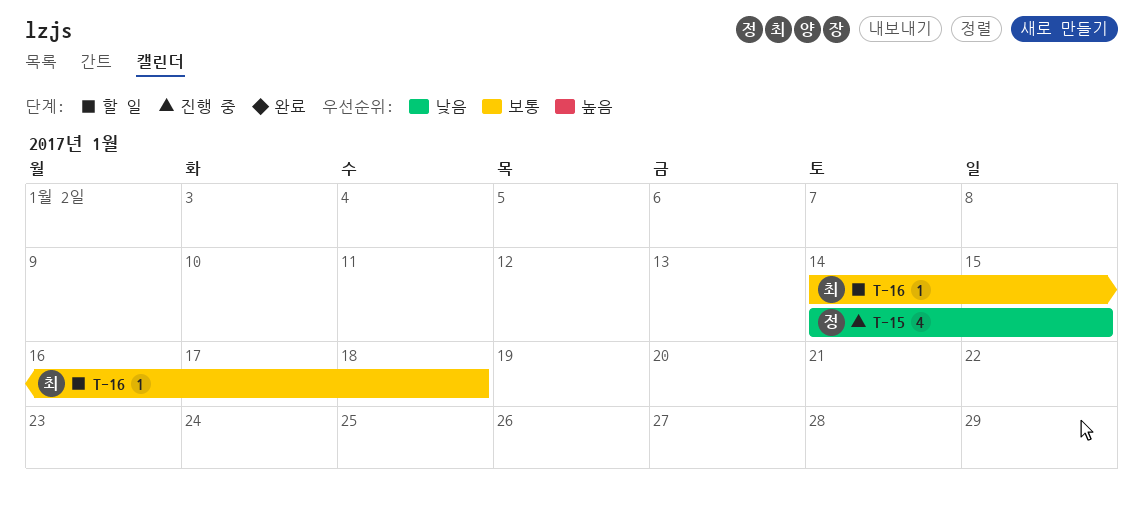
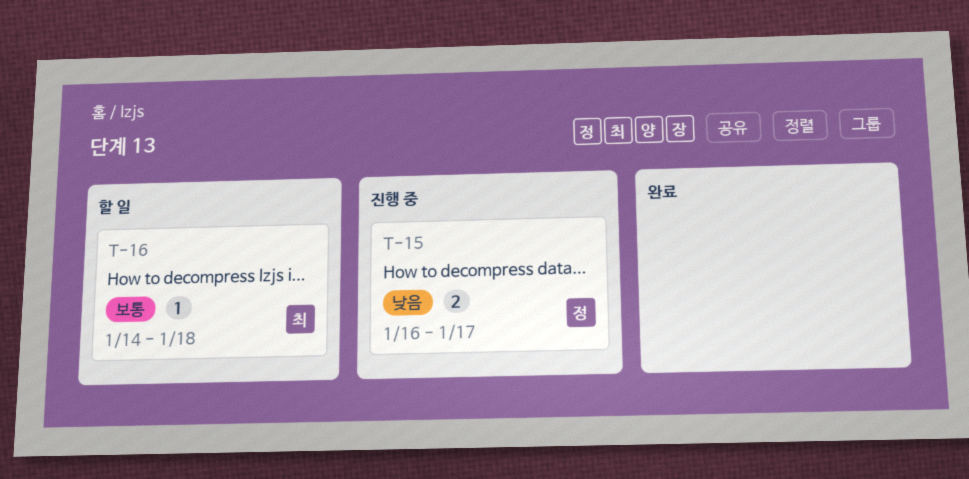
T-15, estimate: 4 -> 2
T-15, start: Jan 14 -> Jan 16
T-15, due: Jan 15 -> Jan 17

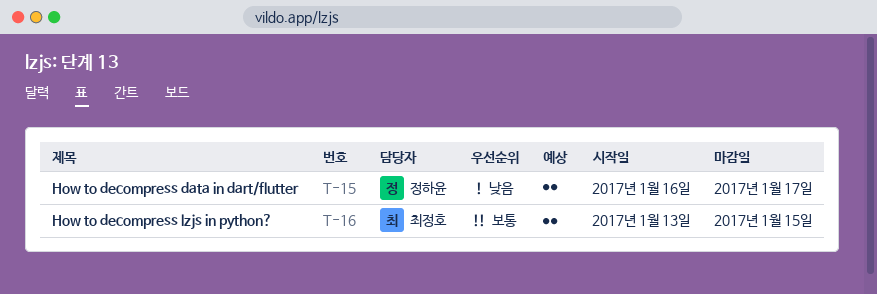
T-16, estimate: 1 -> 2
T-16, start: Jan 14 -> Jan 13
T-16, due: Jan 18 -> Jan 15

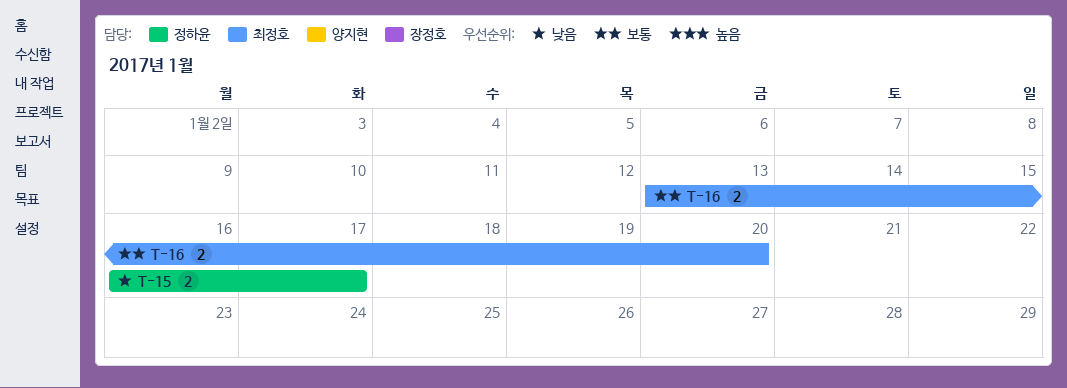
T-16, due: Jan 15 -> Jan 20

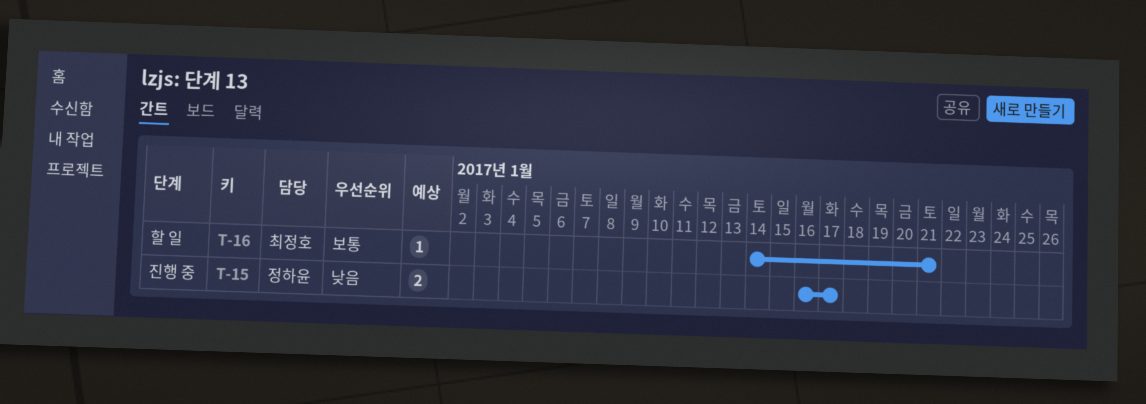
T-16, estimate: 2 -> 1
T-16, start: Jan 13 -> Jan 14
T-16, due: Jan 20 -> Jan 21

